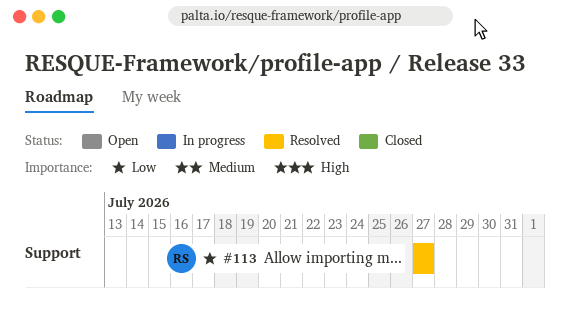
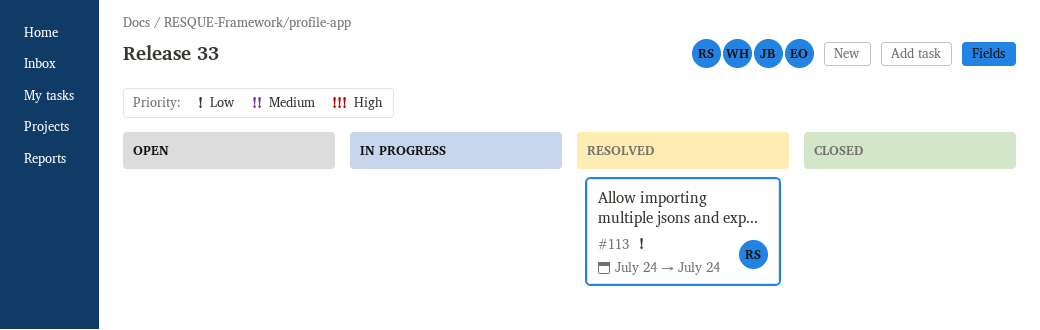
#113, start: Jul 27 -> Jul 24
#113, due: Jul 27 -> Jul 24

